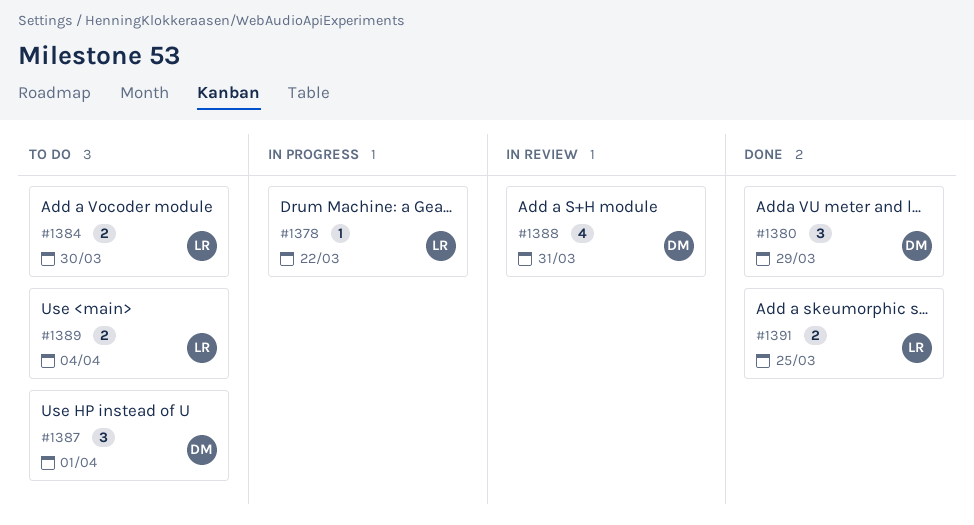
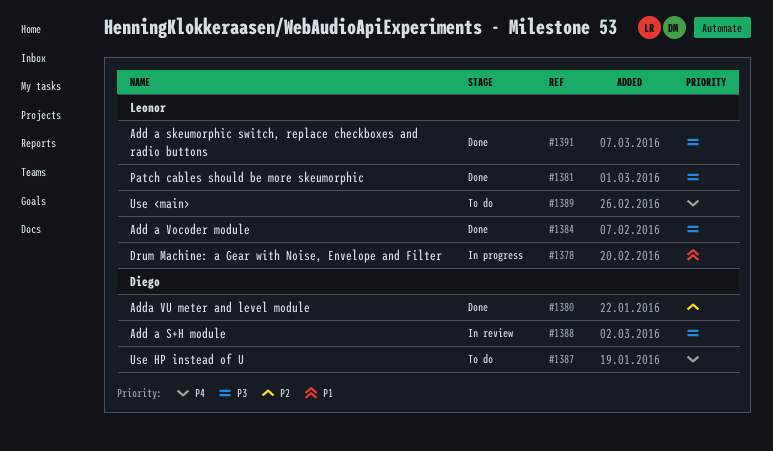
#1381: none -> present
#1384, status: To do -> Done

